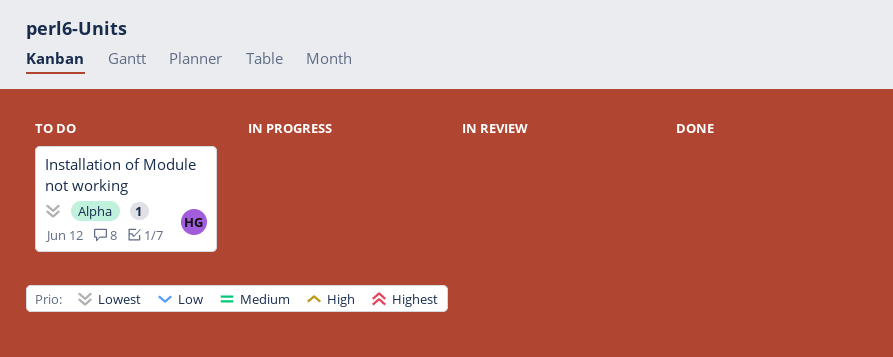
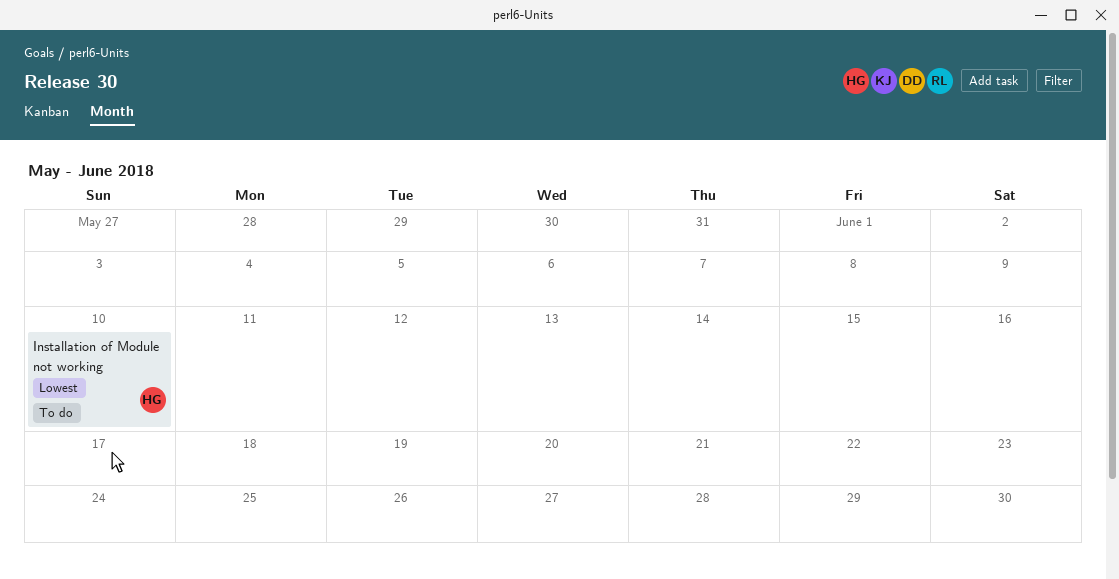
Installation of Module not working, due: Jun 12 -> Jun 10

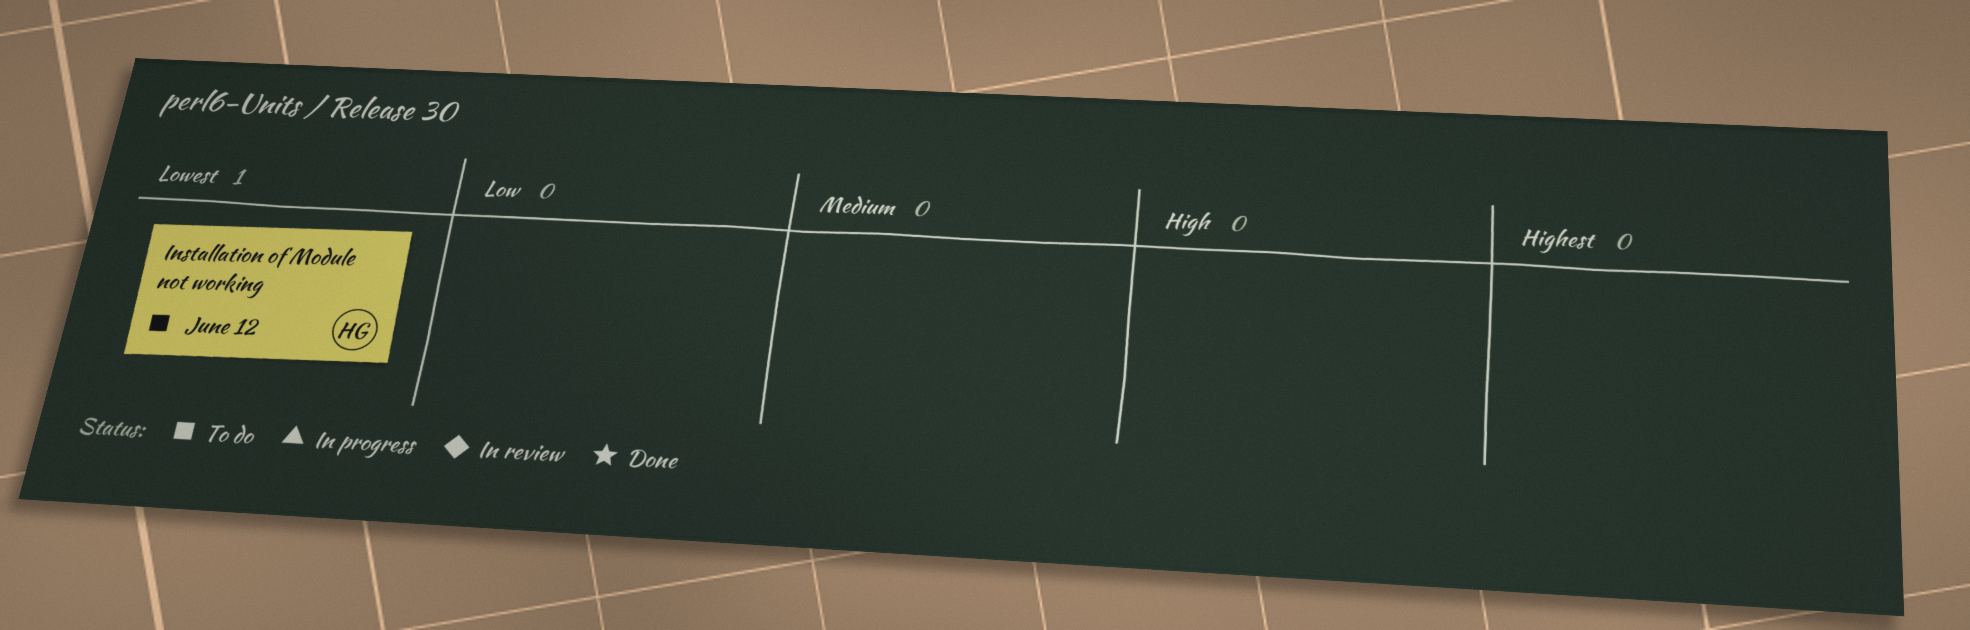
Installation of Module not working, due: Jun 10 -> Jun 12

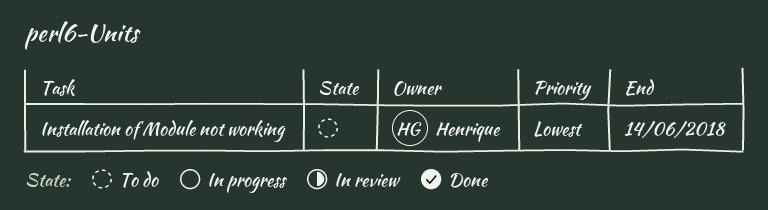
Installation of Module not working, due: Jun 12 -> Jun 14

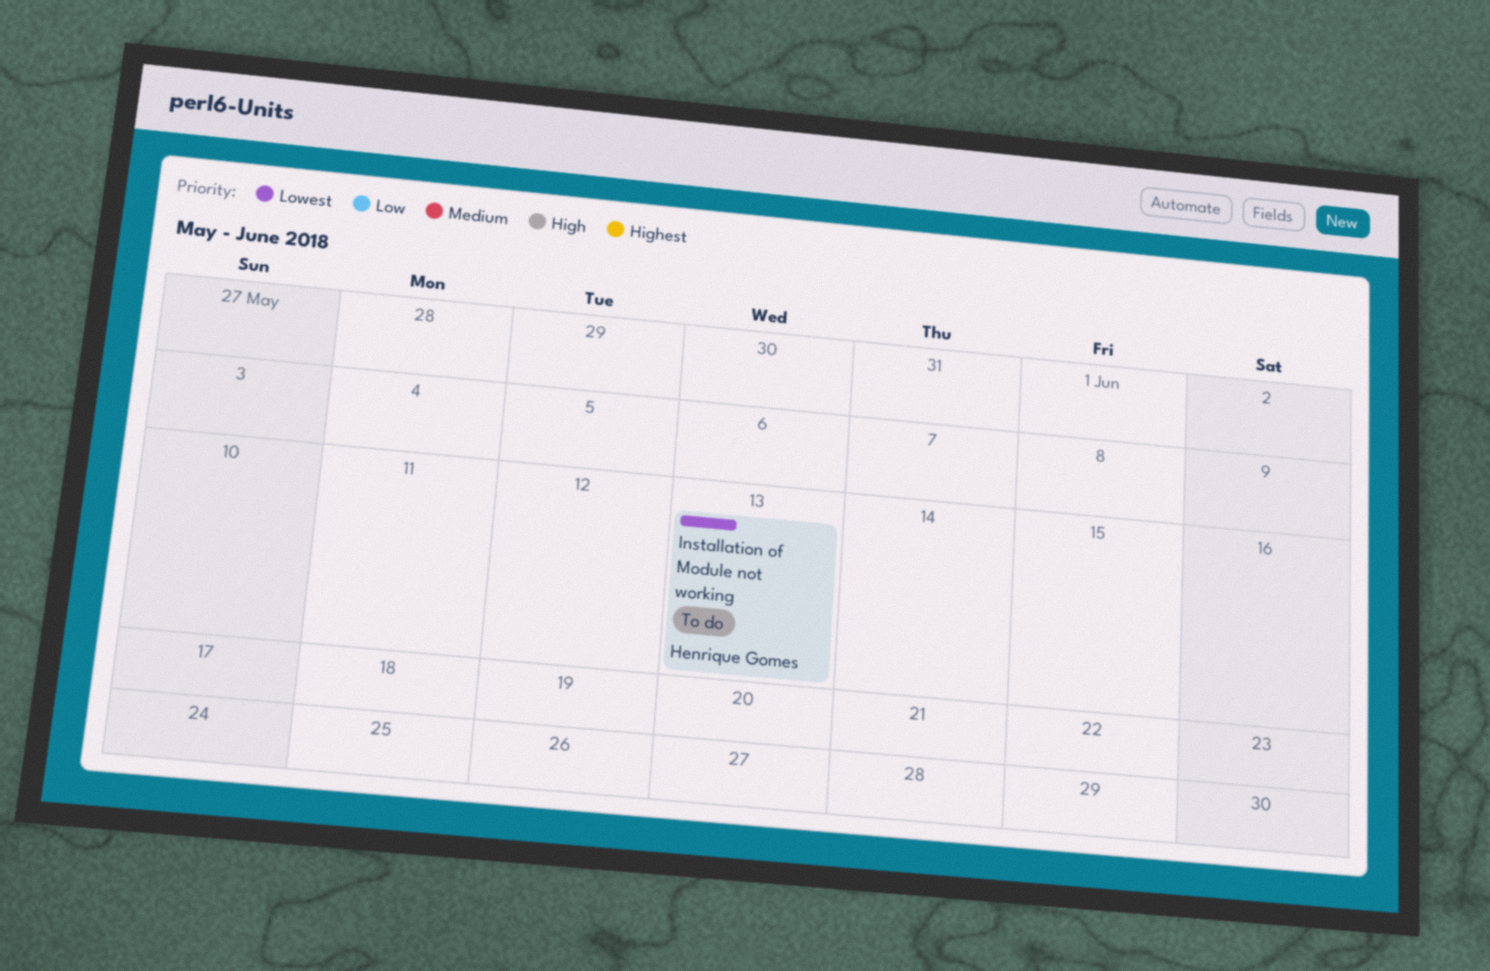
Installation of Module not working, due: Jun 14 -> Jun 13

